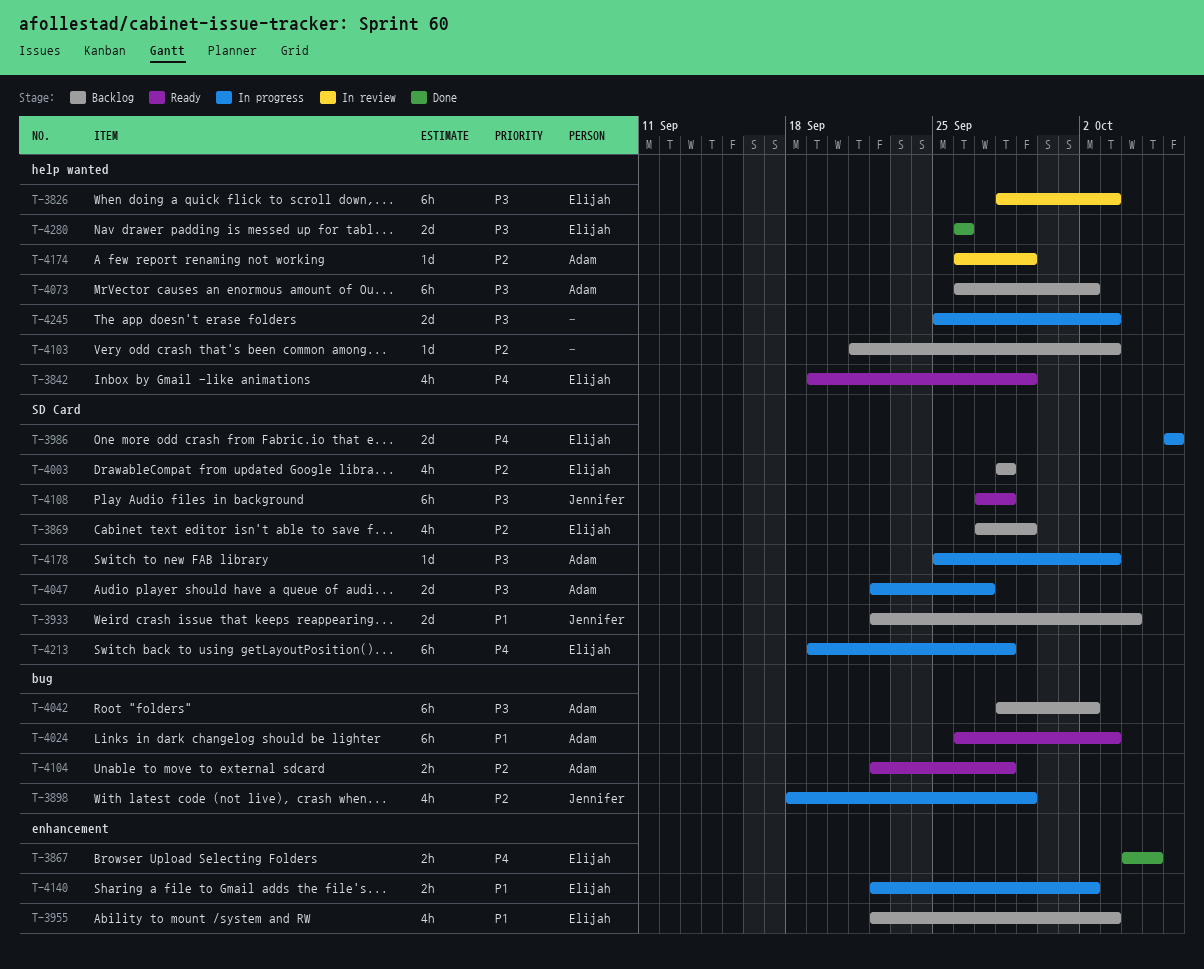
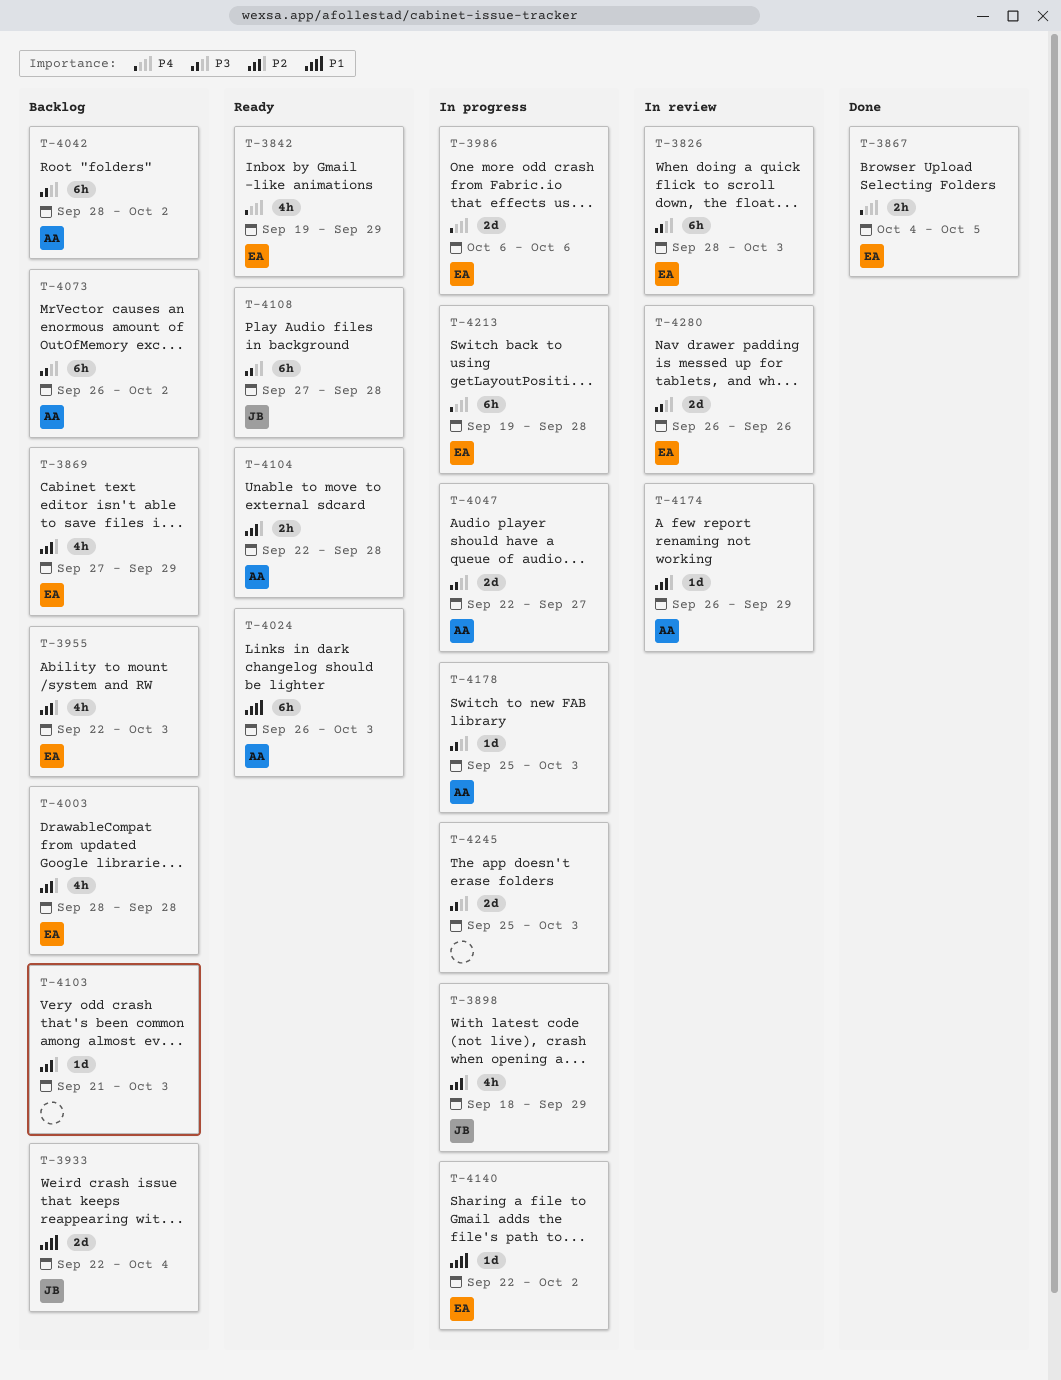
T-3955, priority: P1 -> P2
T-4140, estimate: 2h -> 1d
T-4280, status: Done -> In review

